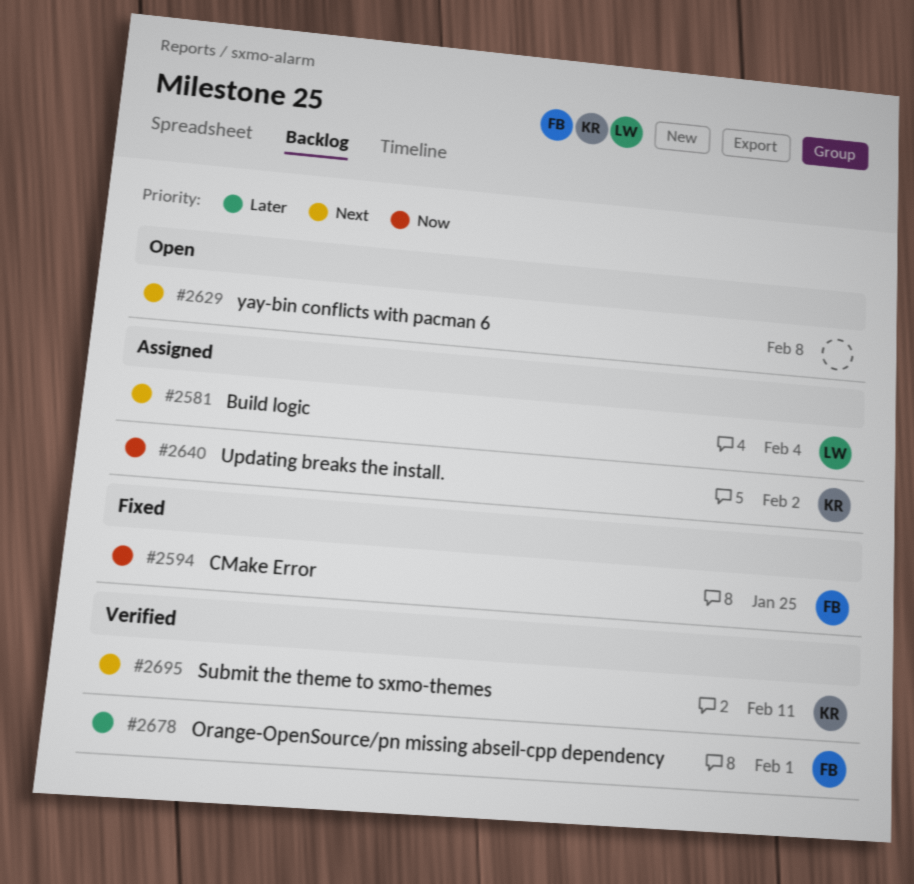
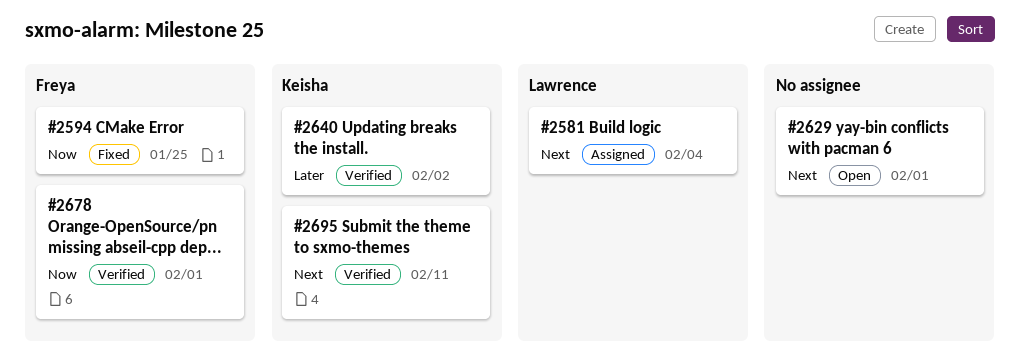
#2629, due: Feb 8 -> Feb 1
#2640, status: Assigned -> Verified
#2640, priority: Now -> Later
#2678, priority: Later -> Now

